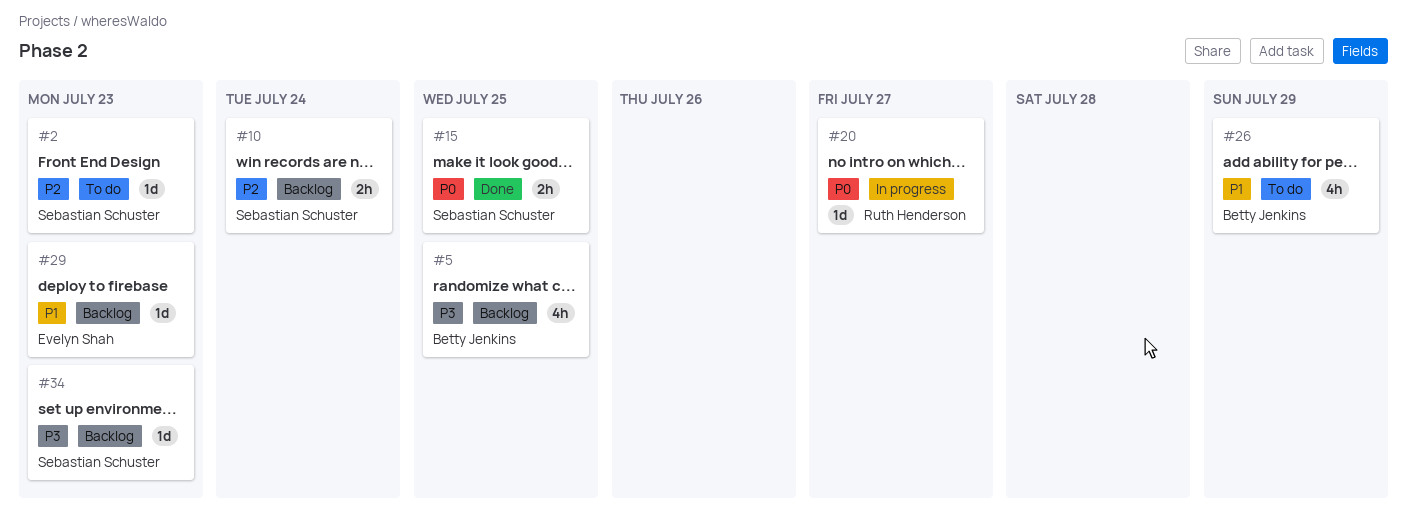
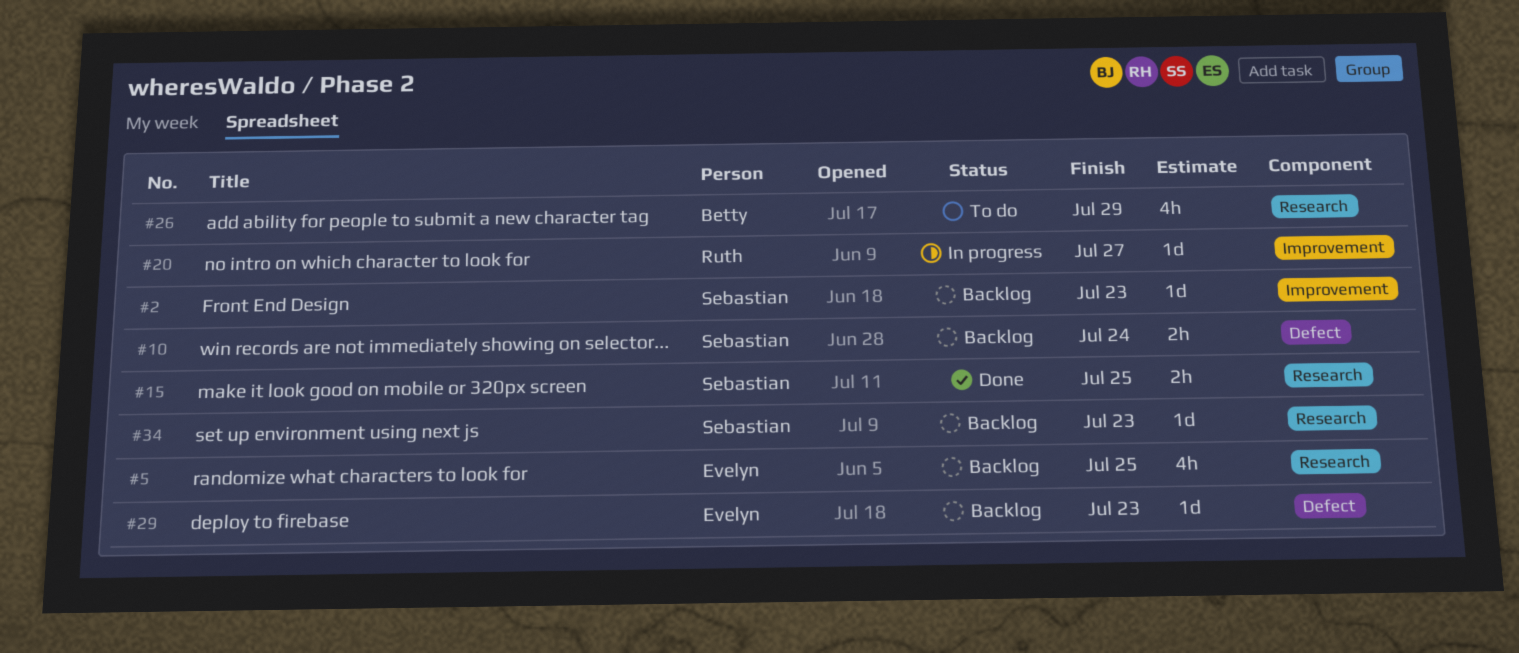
#2, status: To do -> Backlog
#5, owner: Betty Jenkins -> Evelyn Shah

